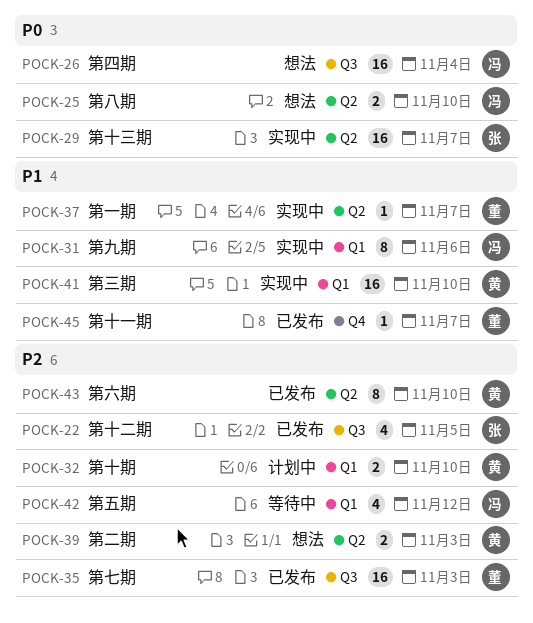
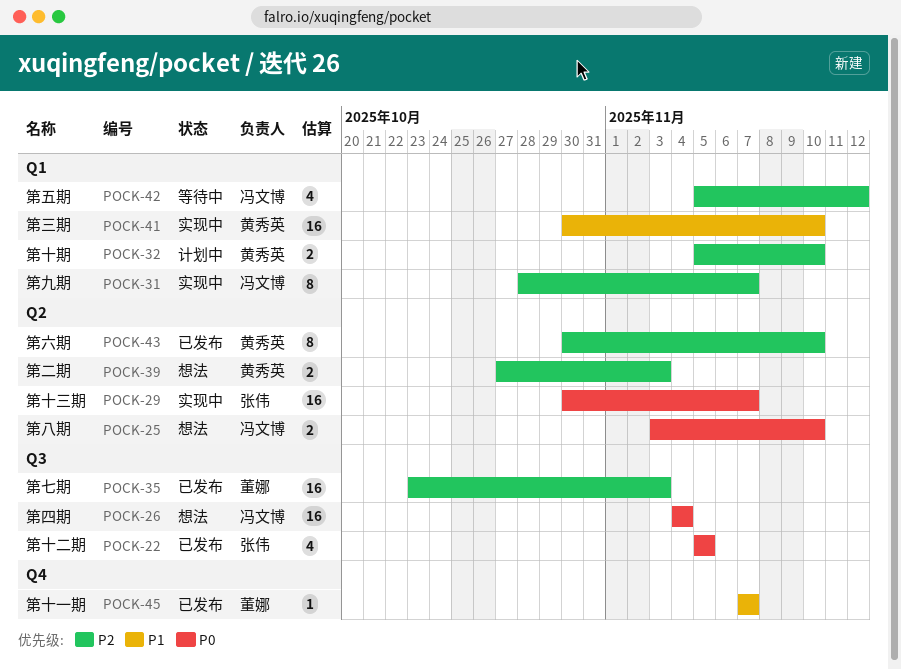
POCK-22, priority: P2 -> P0
POCK-31, priority: P1 -> P2
POCK-31, due: Nov 6 -> Nov 7
POCK-37: present -> none

